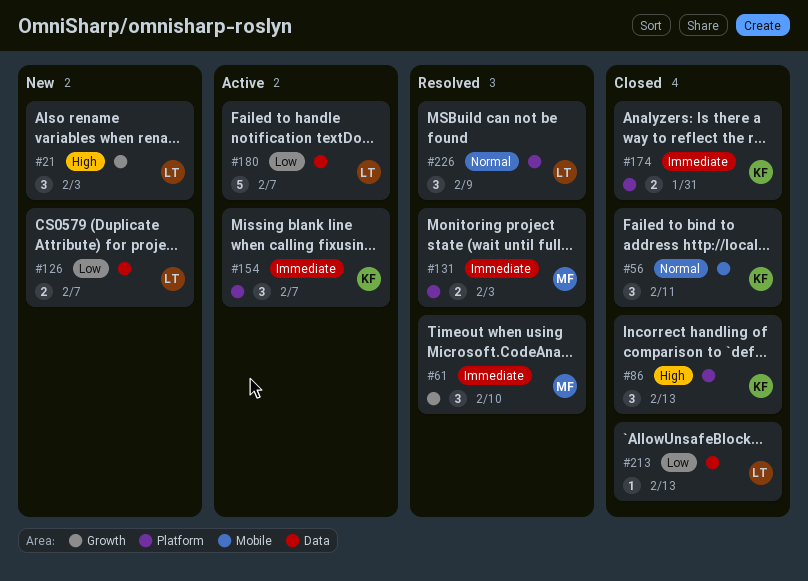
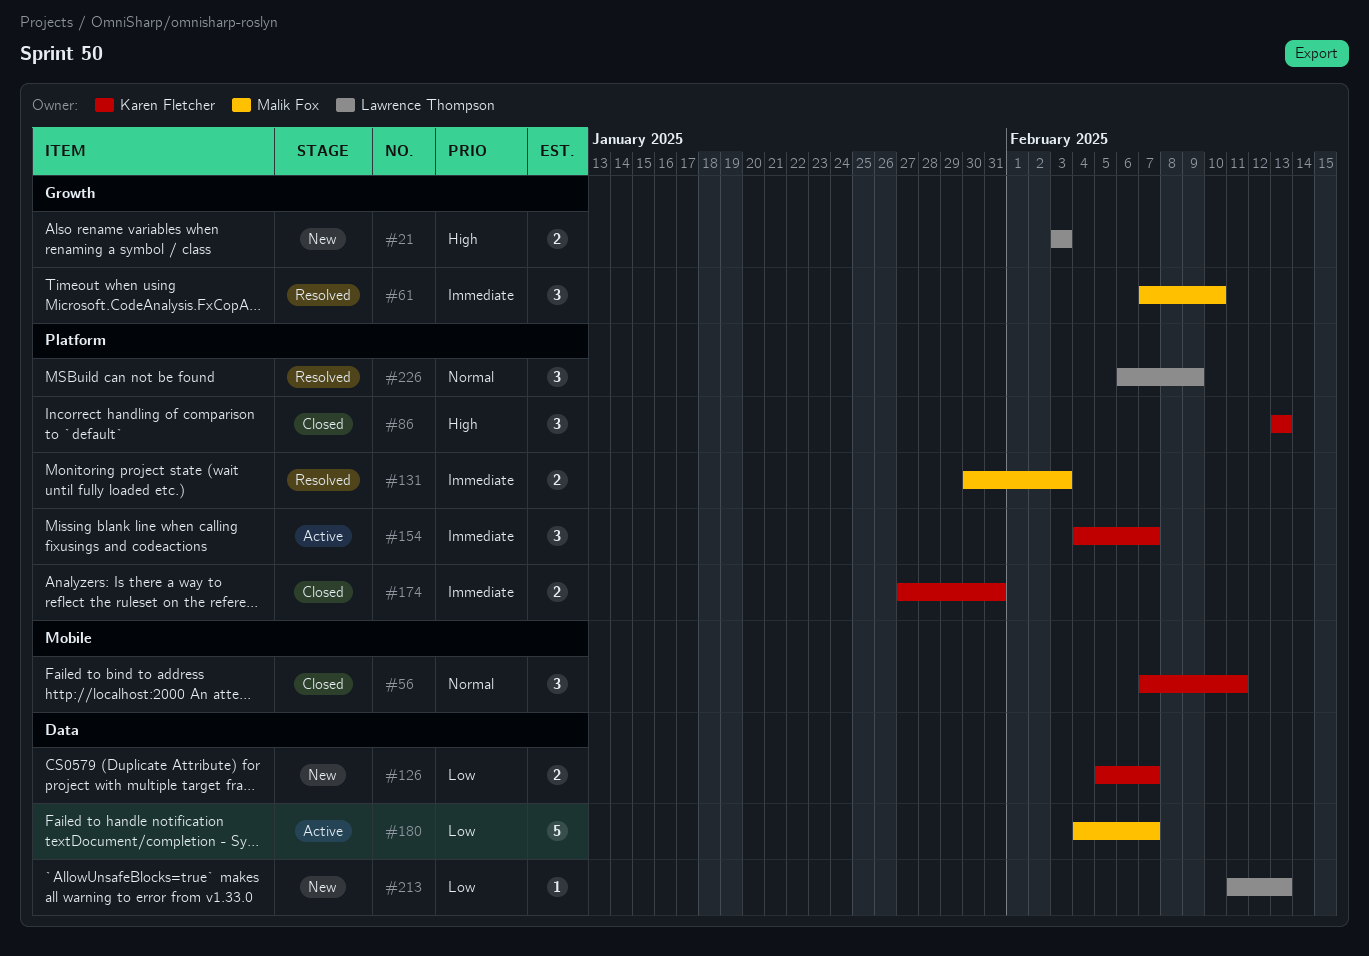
#21, estimate: 3 -> 2
#126, owner: Lawrence Thompson -> Karen Fletcher
#180, owner: Lawrence Thompson -> Malik Fox
#213, status: Closed -> New

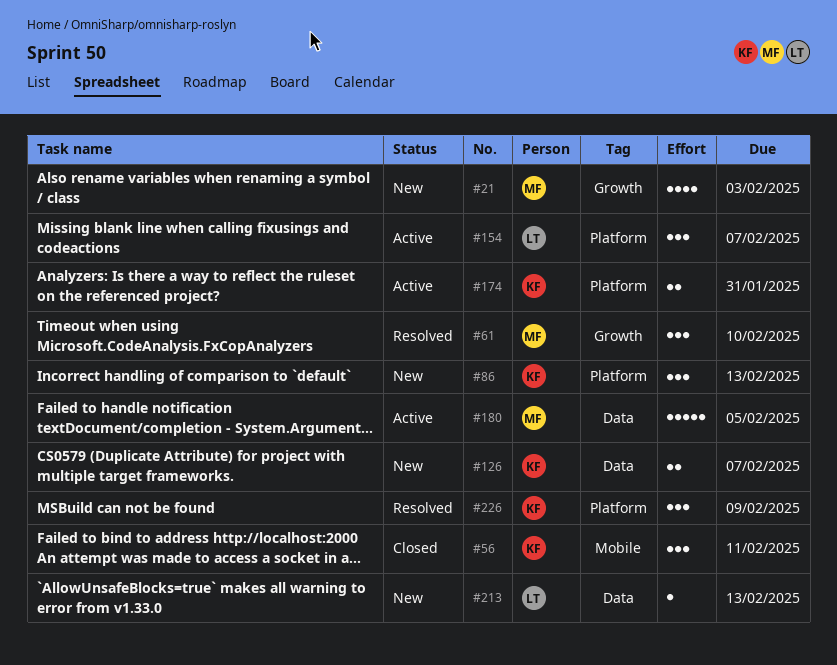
#21, owner: Lawrence Thompson -> Malik Fox
#21, estimate: 2 -> 4
#86, status: Closed -> New
#131: present -> none
#154, owner: Karen Fletcher -> Lawrence Thompson
#174, status: Closed -> Active
#180, due: Feb 7 -> Feb 5
#226, owner: Lawrence Thompson -> Karen Fletcher

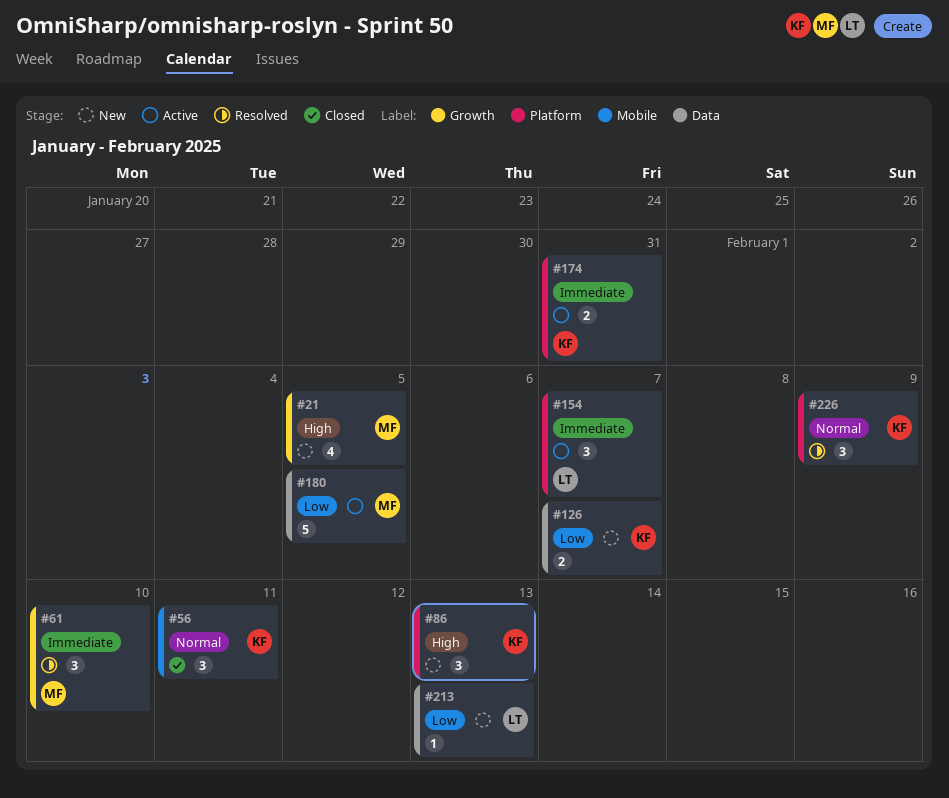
#21, due: Feb 3 -> Feb 5

